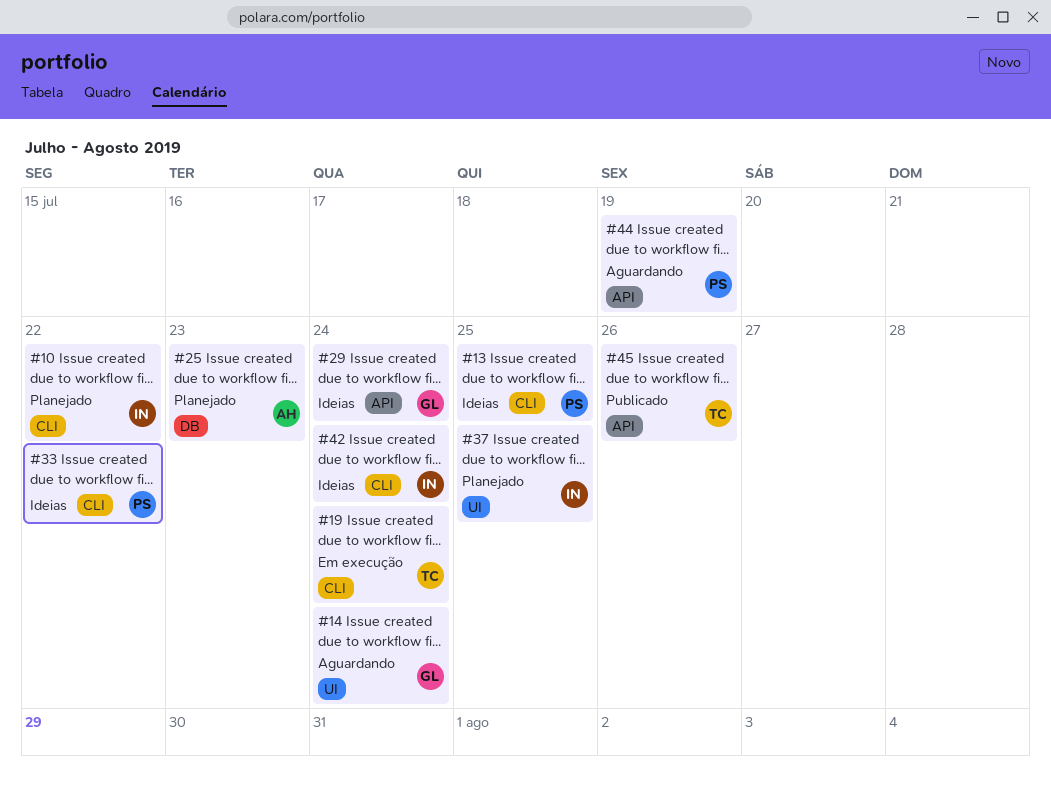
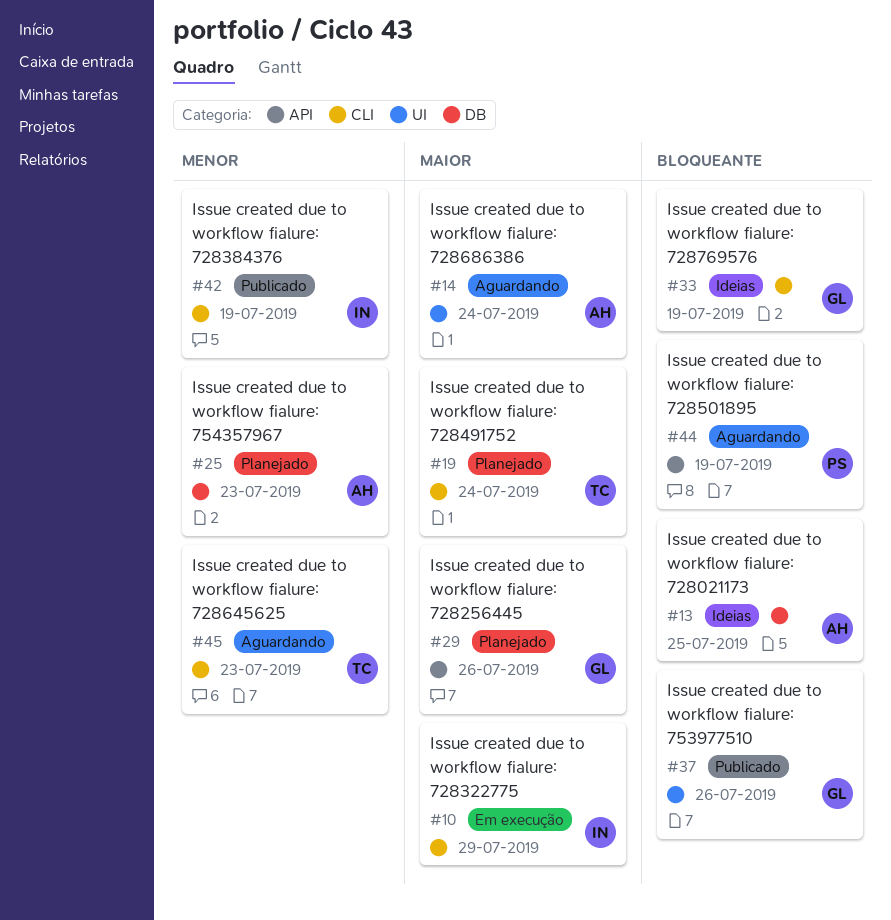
#10, status: Planejado -> Em execução
#10, due: Jul 22 -> Jul 29
#13, owner: PS -> AH
#13, label: CLI -> DB
#14, owner: GL -> AH
#19, status: Em execução -> Planejado
#29, status: Ideias -> Planejado
#29, due: Jul 24 -> Jul 26
#33, owner: PS -> GL
#33, due: Jul 22 -> Jul 19
#37, status: Planejado -> Publicado
#37, owner: IN -> GL
#37, due: Jul 25 -> Jul 26
#42, status: Ideias -> Publicado
#42, due: Jul 24 -> Jul 19
#45, status: Publicado -> Aguardando
#45, label: API -> CLI
#45, due: Jul 26 -> Jul 23

